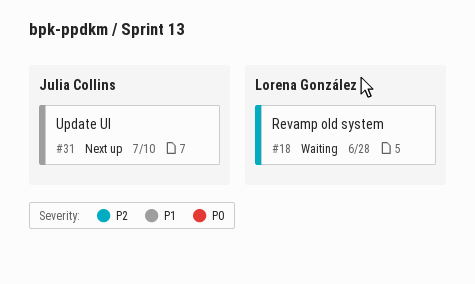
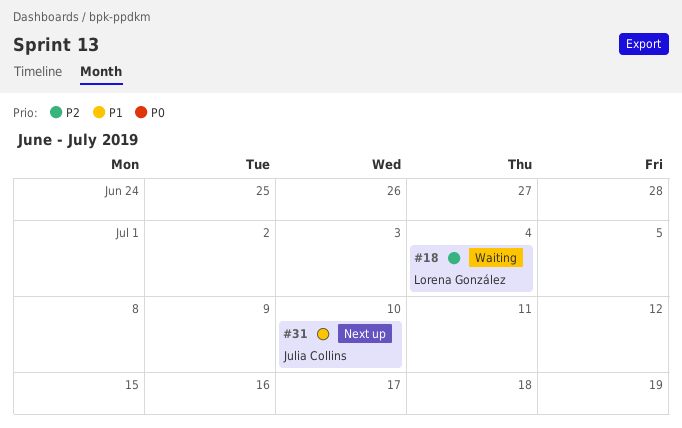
#18, due: Jun 28 -> Jul 4

